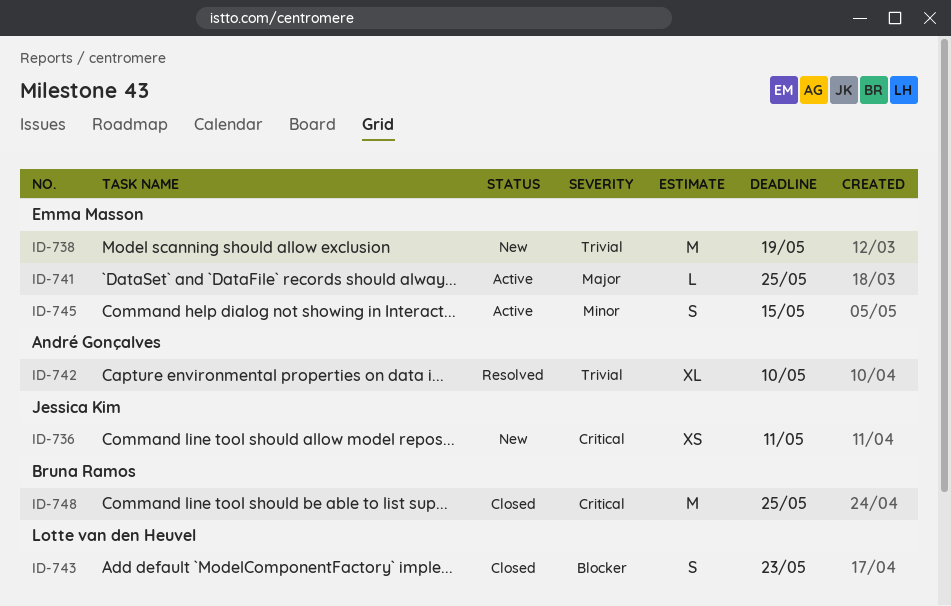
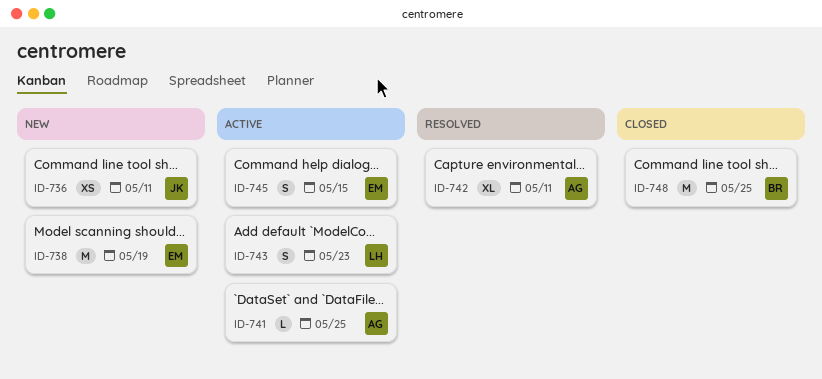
ID-741, owner: Emma Masson -> André Gonçalves
ID-742, due: May 10 -> May 11
ID-743, status: Closed -> Active

